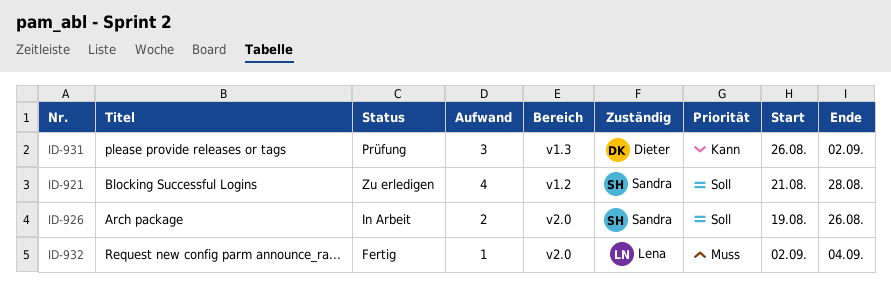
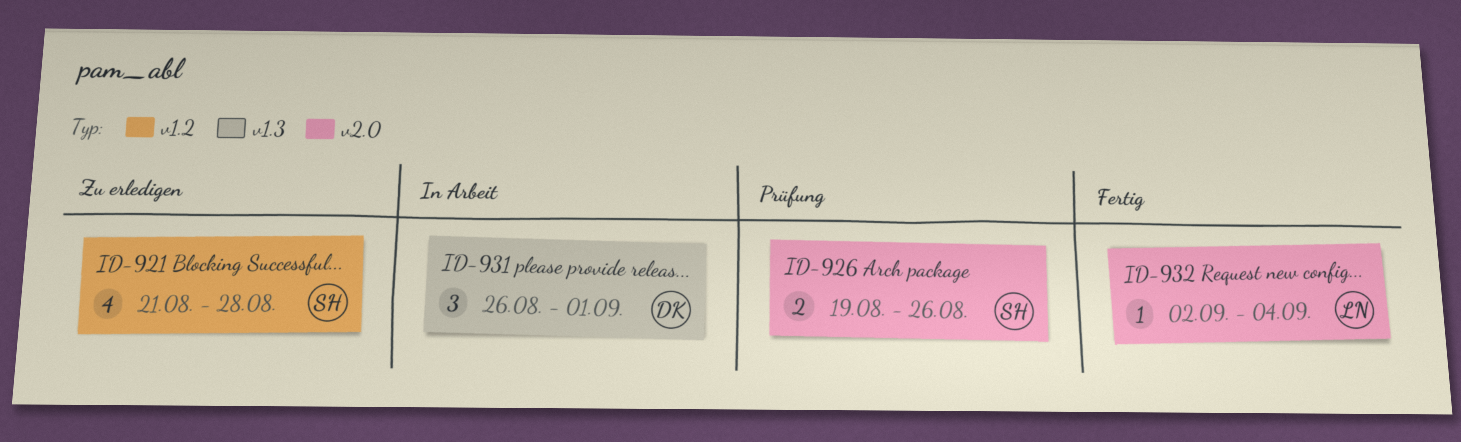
ID-926, status: In Arbeit -> Prüfung
ID-931, status: Prüfung -> In Arbeit
ID-931, due: Sep 2 -> Sep 1

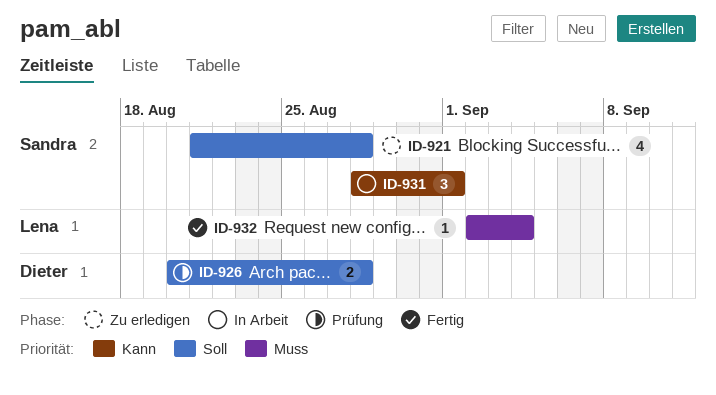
ID-926, owner: Sandra -> Dieter
ID-926, start: Aug 19 -> Aug 20
ID-926, due: Aug 26 -> Aug 28
ID-931, owner: Dieter -> Sandra
ID-931, start: Aug 26 -> Aug 28

